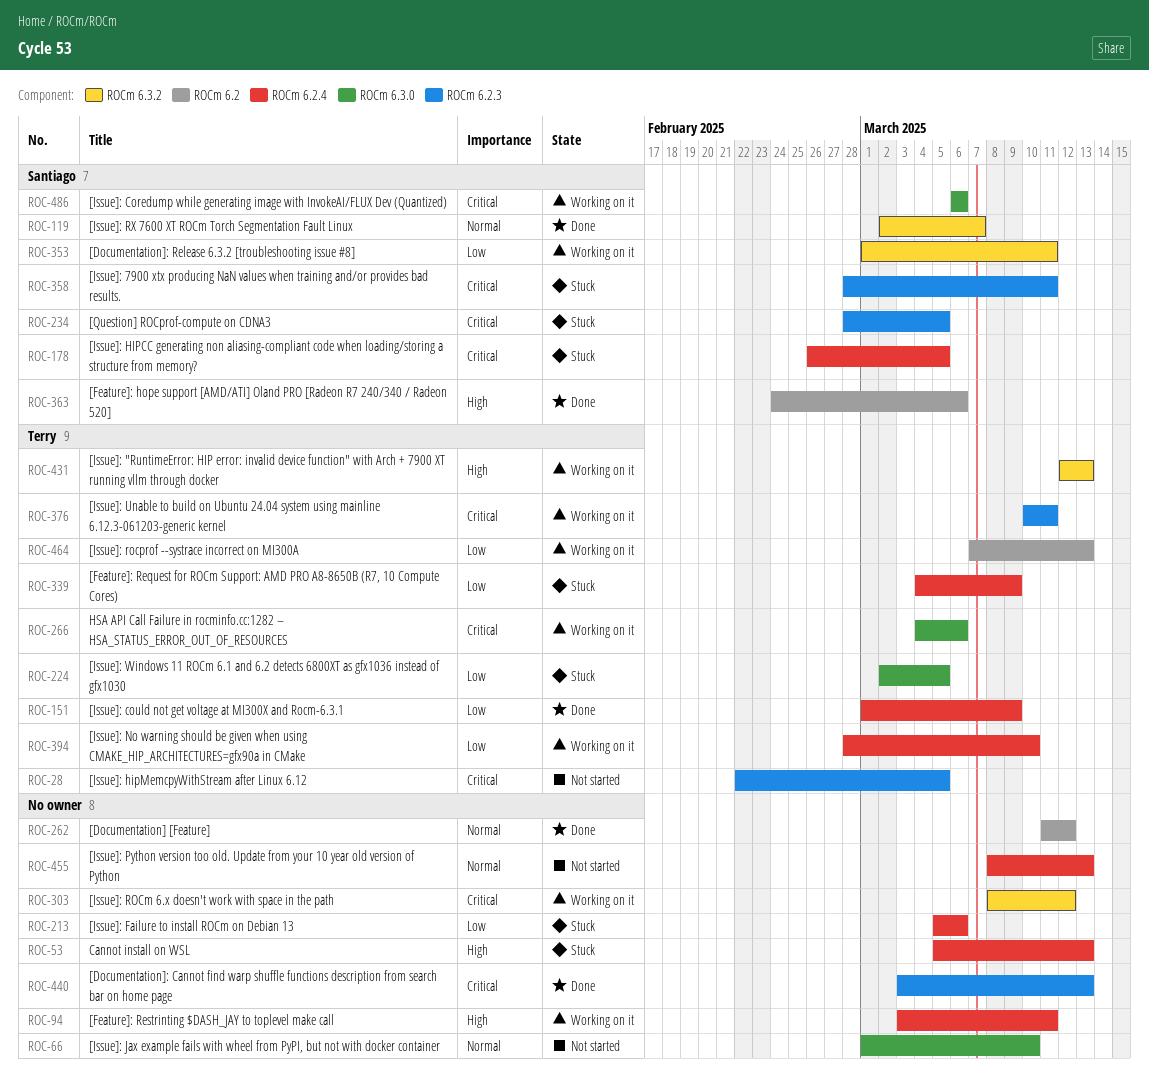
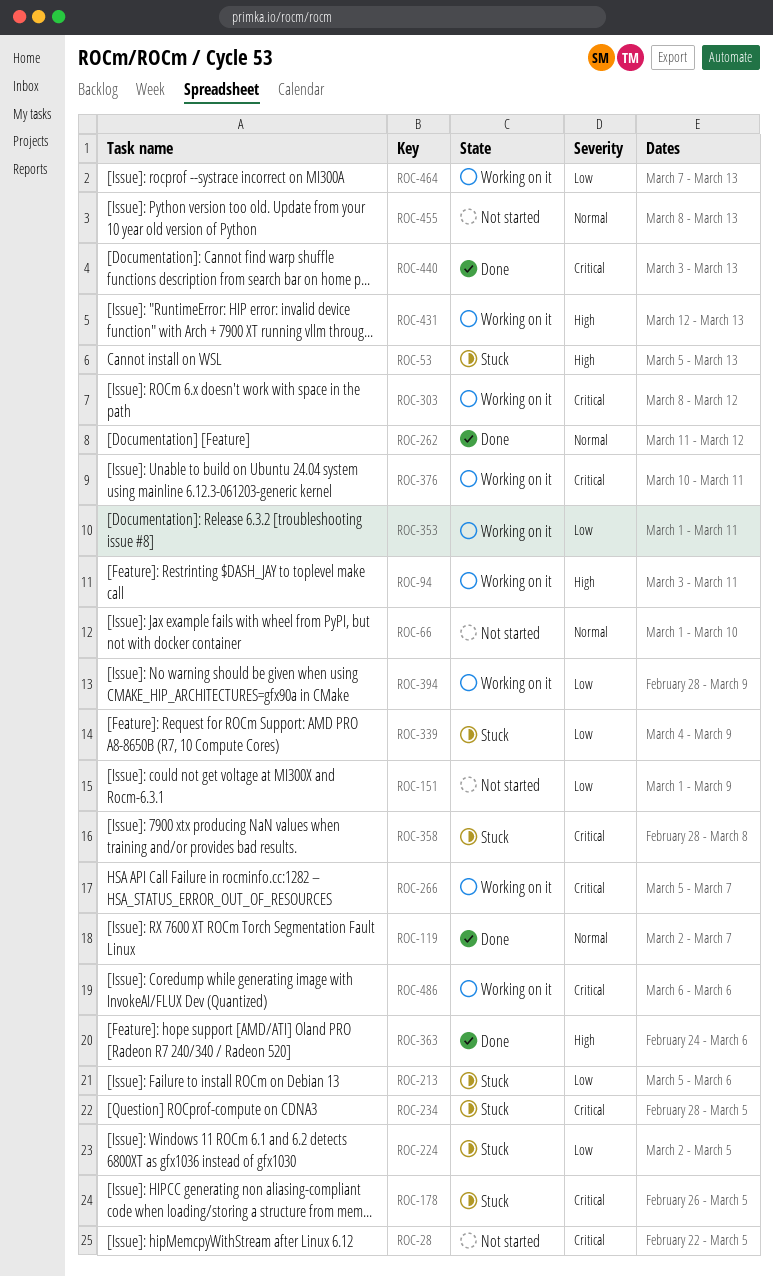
ROC-151, status: Done -> Not started
ROC-266, start: Mar 4 -> Mar 5
ROC-266, due: Mar 6 -> Mar 7
ROC-358, due: Mar 11 -> Mar 8
ROC-394, due: Mar 10 -> Mar 9

